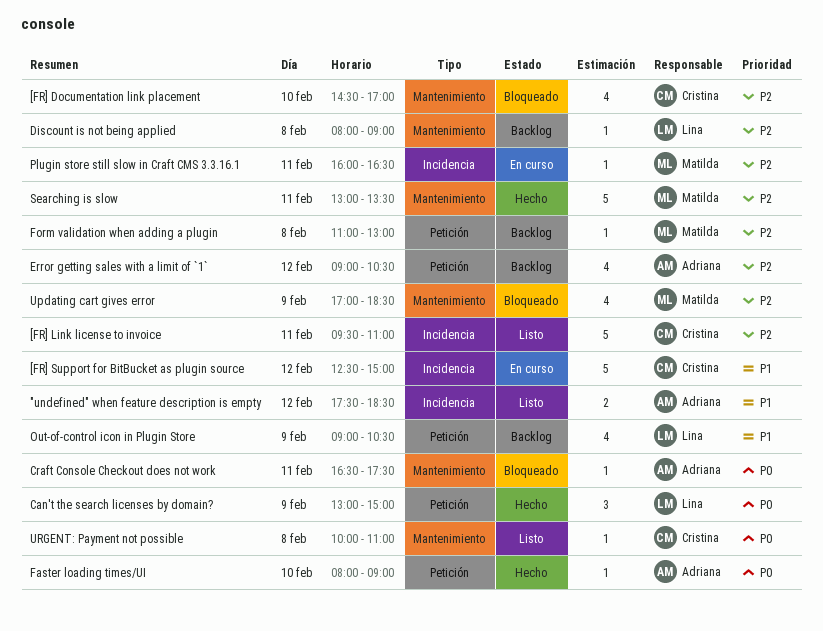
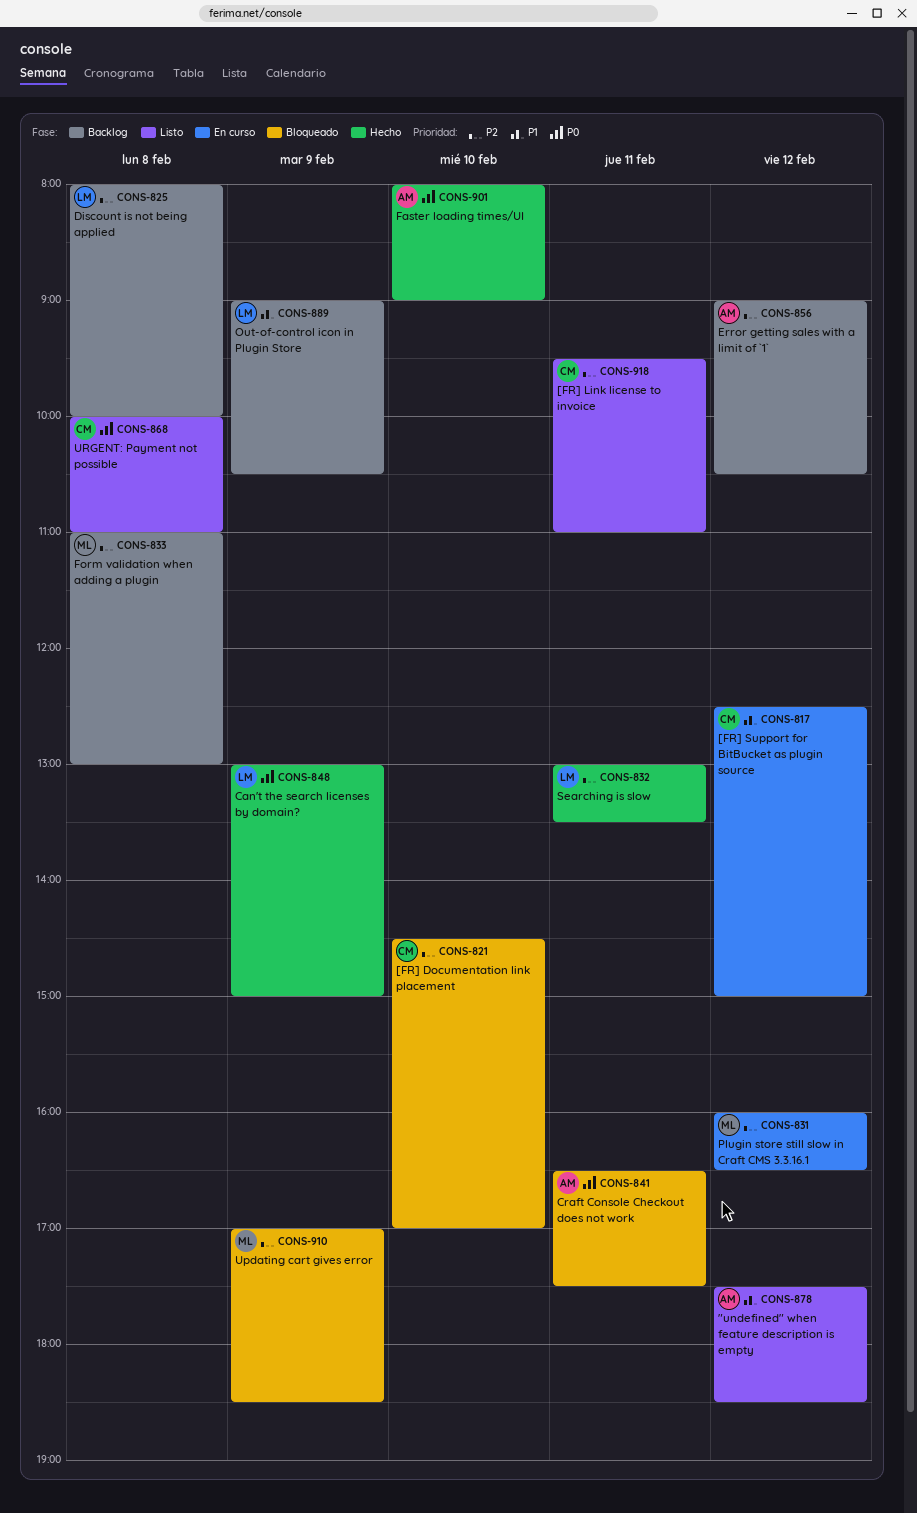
Discount is not being applied, ends: 09:00 -> 10:00
Plugin store still slow in Craft CMS 3.3.16.1, day: Feb 11 -> Feb 12
Searching is slow, owner: Matilda -> Lina

